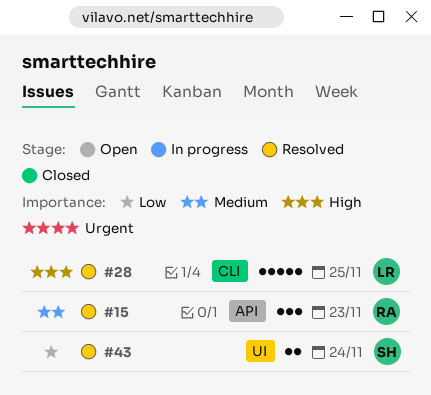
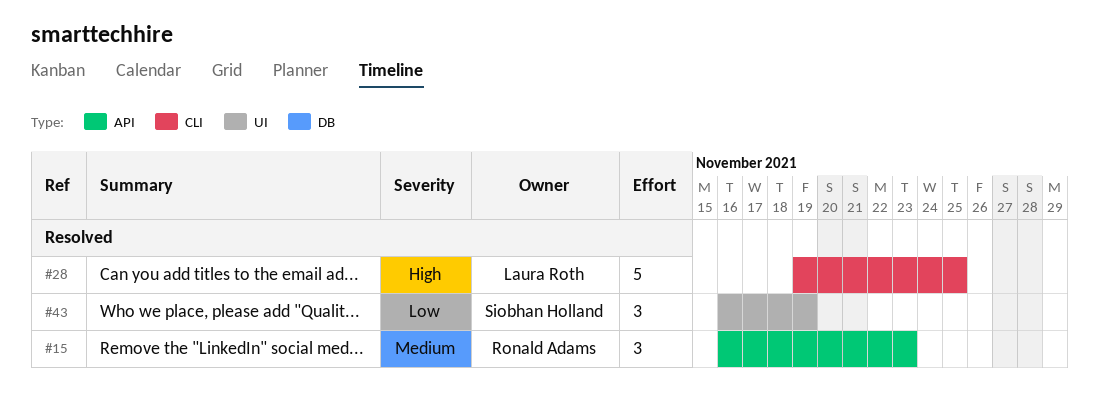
#43, estimate: 2 -> 3
#43, due: Nov 24 -> Nov 19

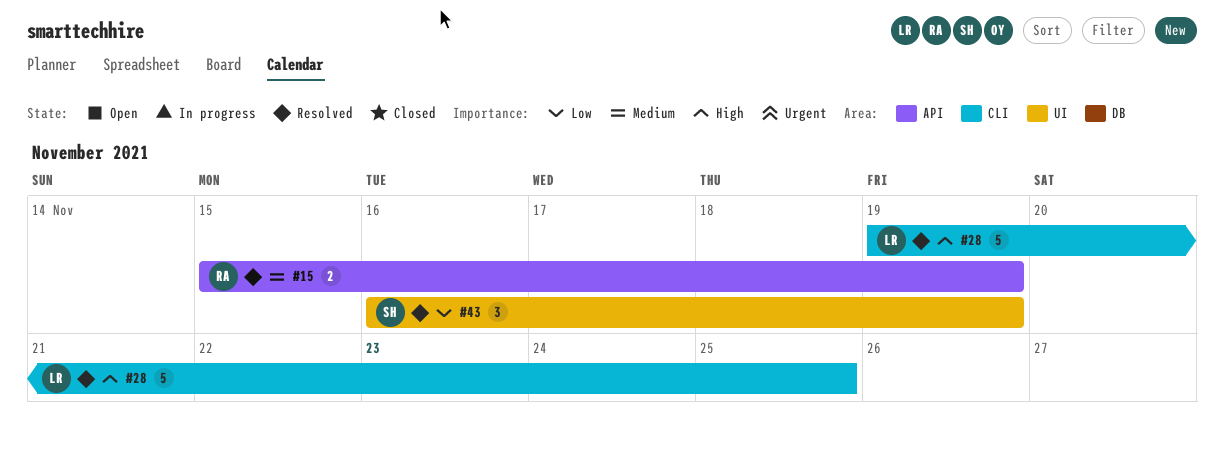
#15, estimate: 3 -> 2
#15, start: Nov 16 -> Nov 15
#15, due: Nov 23 -> Nov 19

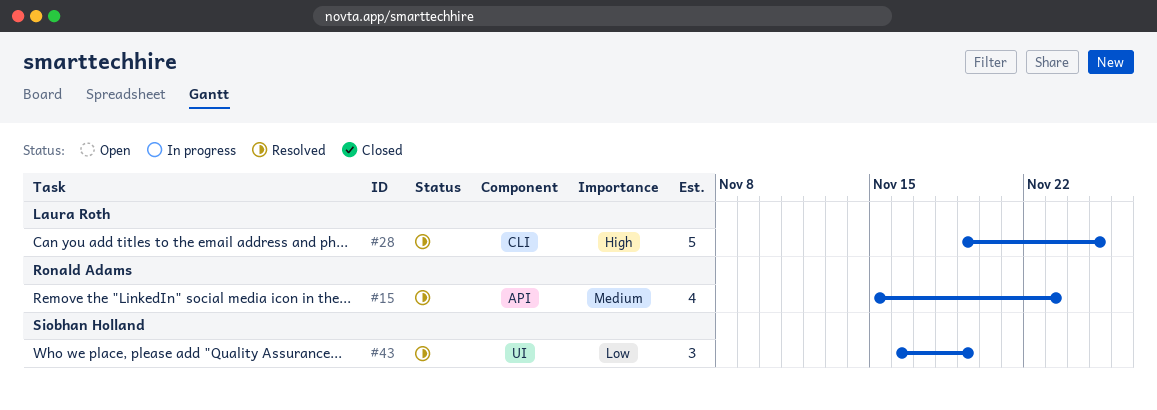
#15, estimate: 2 -> 4
#15, due: Nov 19 -> Nov 23

